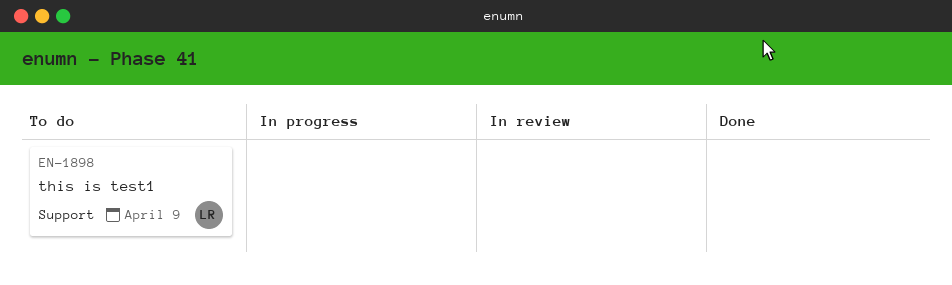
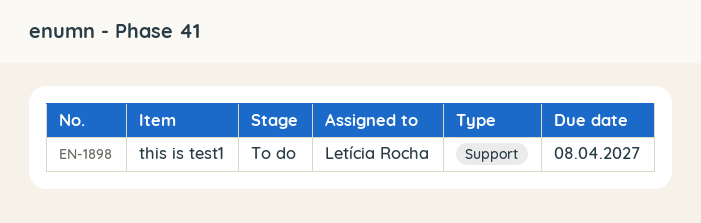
EN-1898, due: Apr 9 -> Apr 8

